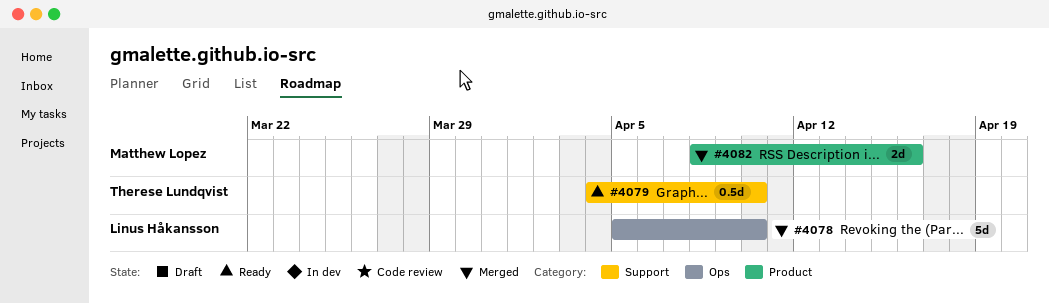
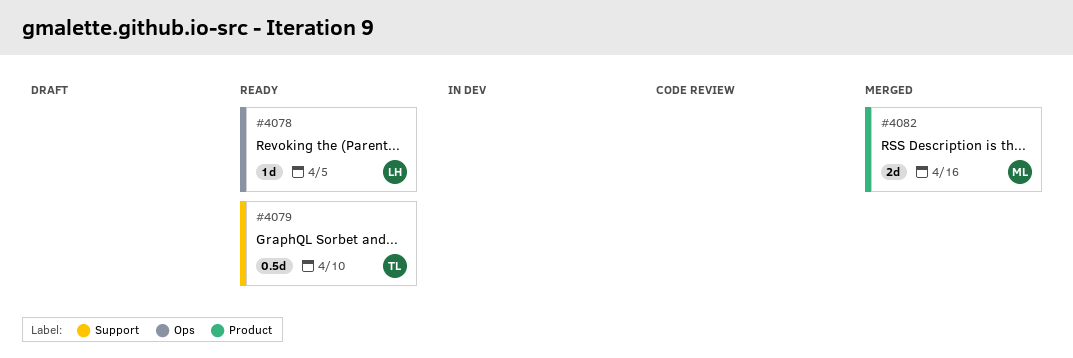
#4078, status: Merged -> Ready
#4078, estimate: 5d -> 1d
#4078, due: Apr 10 -> Apr 5

